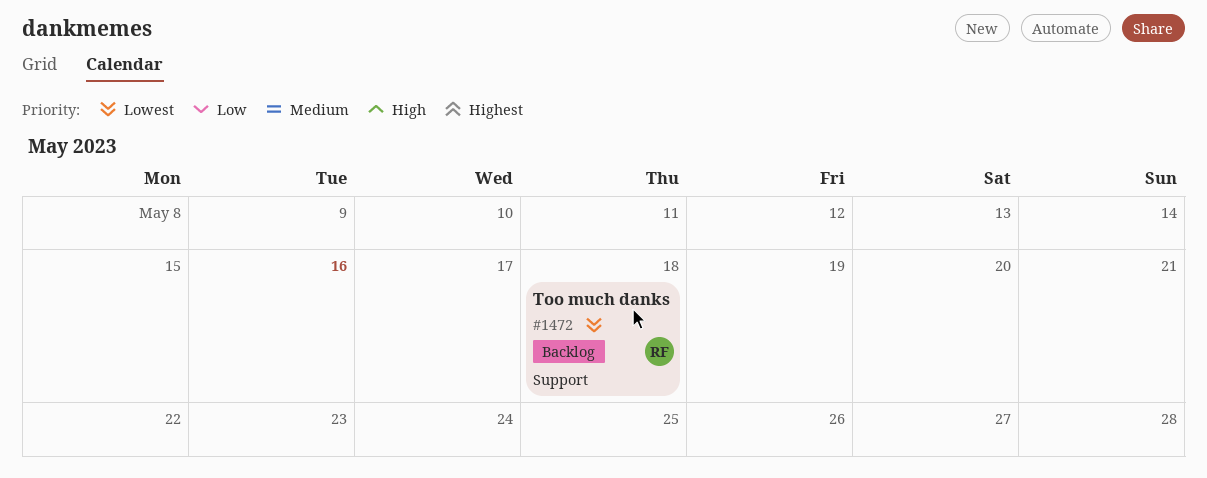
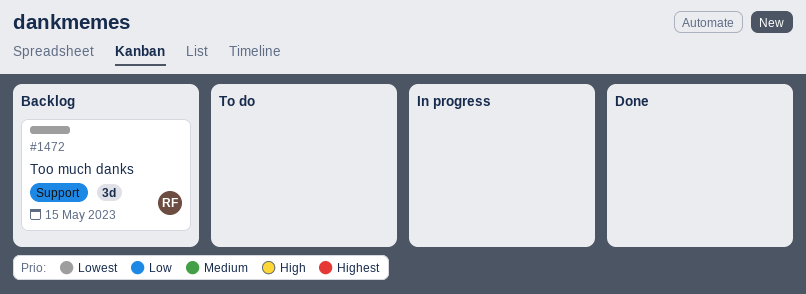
#1472, due: May 18 -> May 15

